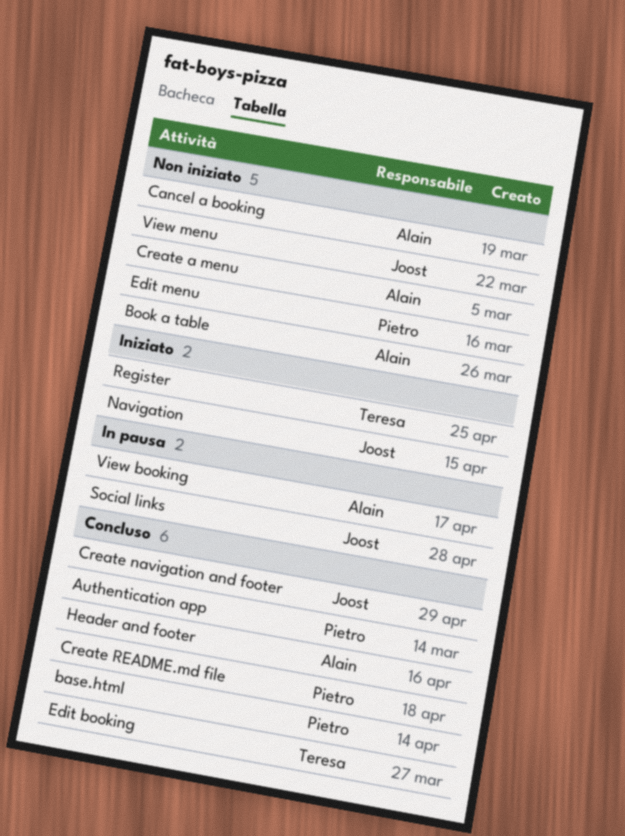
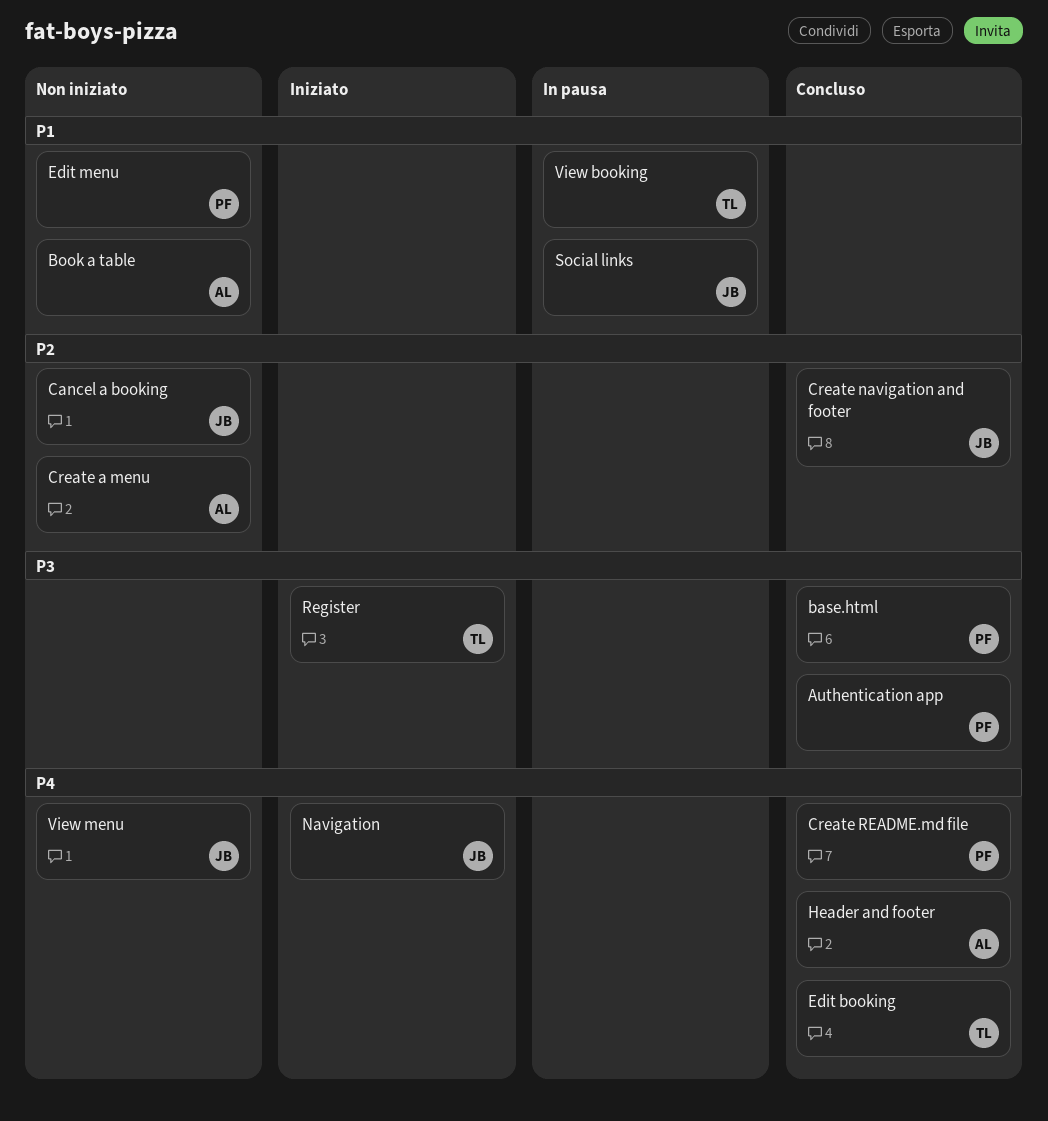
Cancel a booking, owner: Alain -> Joost
View booking, owner: Alain -> Teresa

